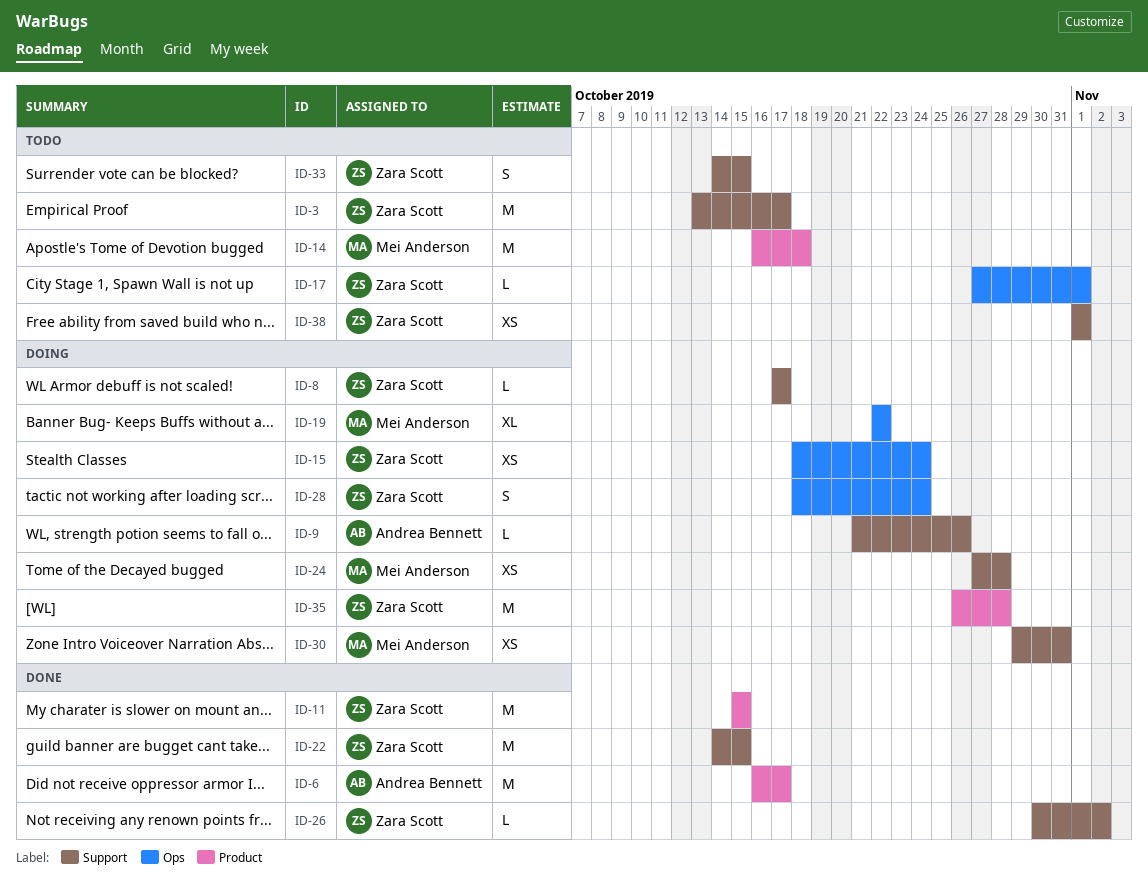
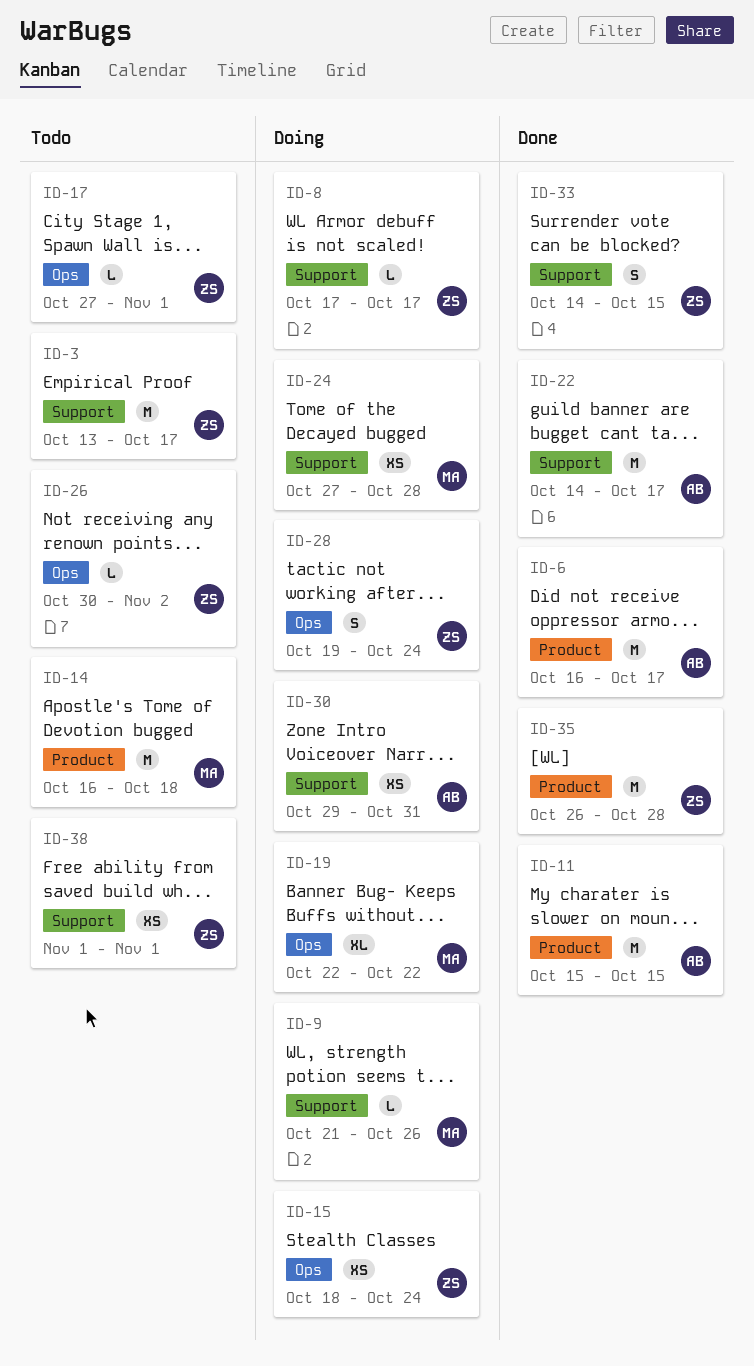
ID-9, owner: Andrea Bennett -> Mei Anderson
ID-11, owner: Zara Scott -> Andrea Bennett
ID-22, owner: Zara Scott -> Andrea Bennett
ID-22, due: Oct 15 -> Oct 17
ID-26, status: Done -> Todo
ID-26, label: Support -> Ops
ID-28, start: Oct 18 -> Oct 19
ID-30, owner: Mei Anderson -> Andrea Bennett
ID-33, status: Todo -> Done
ID-35, status: Doing -> Done

